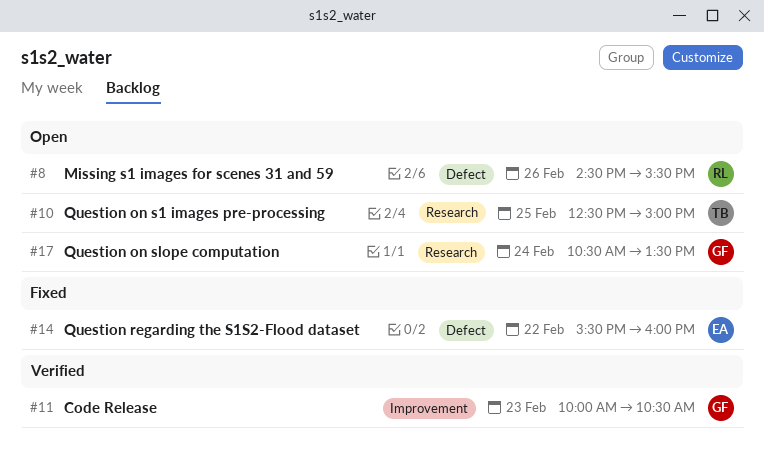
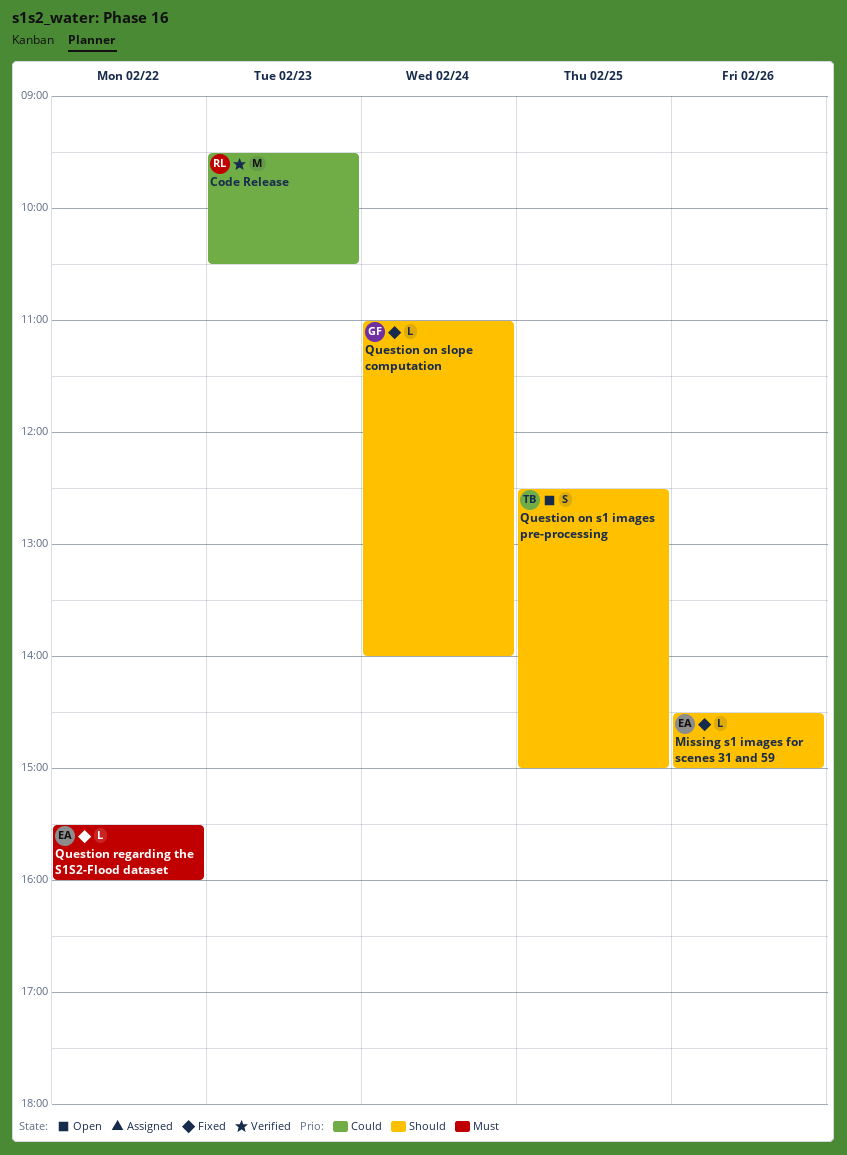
Code Release, owner: GF -> RL
Code Release, begins: 10:00 -> 09:30
Missing s1 images for scenes 31 and 59, status: Open -> Fixed
Missing s1 images for scenes 31 and 59, owner: RL -> EA
Missing s1 images for scenes 31 and 59, ends: 15:30 -> 15:00
Question on slope computation, status: Open -> Fixed
Question on slope computation, begins: 10:30 -> 11:00
Question on slope computation, ends: 13:30 -> 14:00

